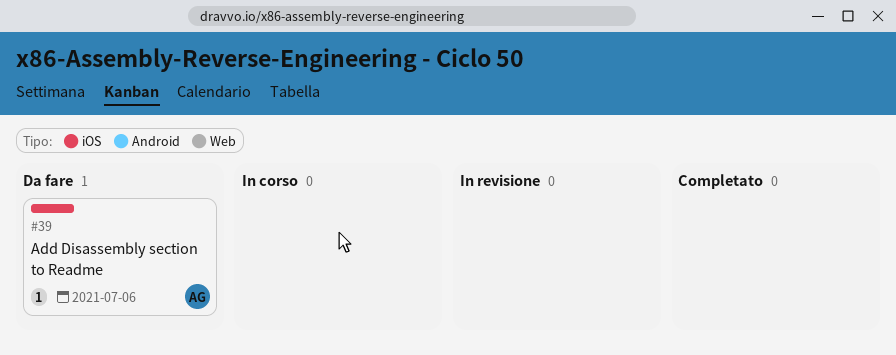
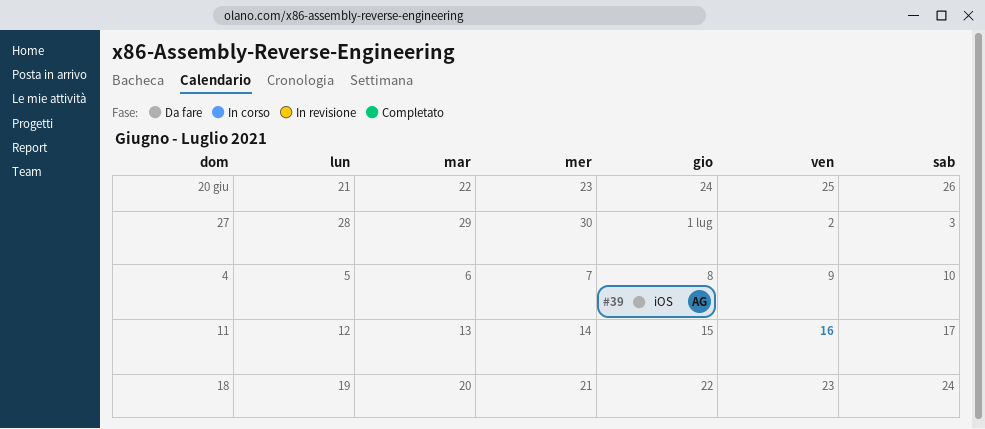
#39, due: Jul 6 -> Jul 8

